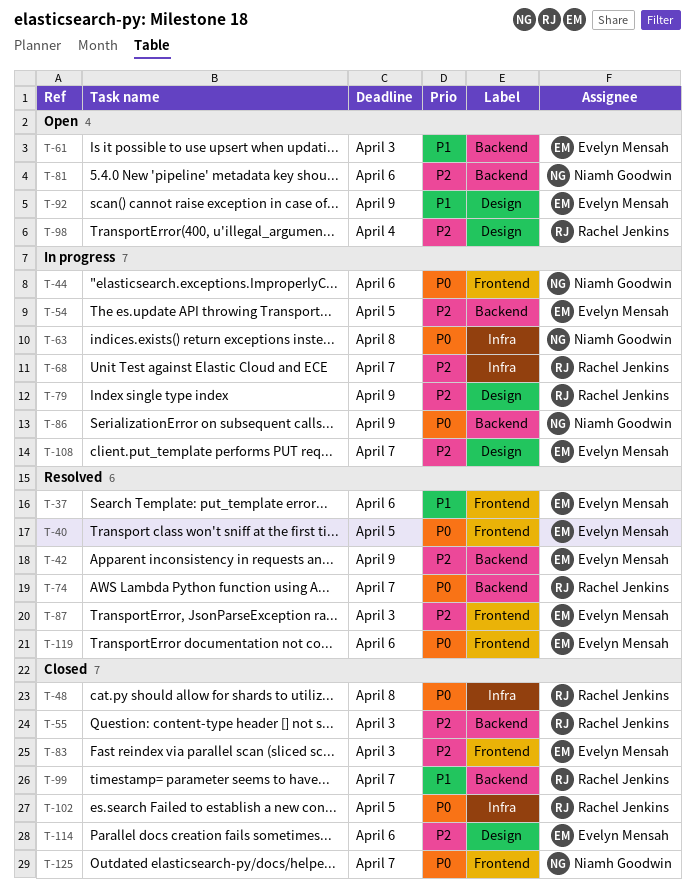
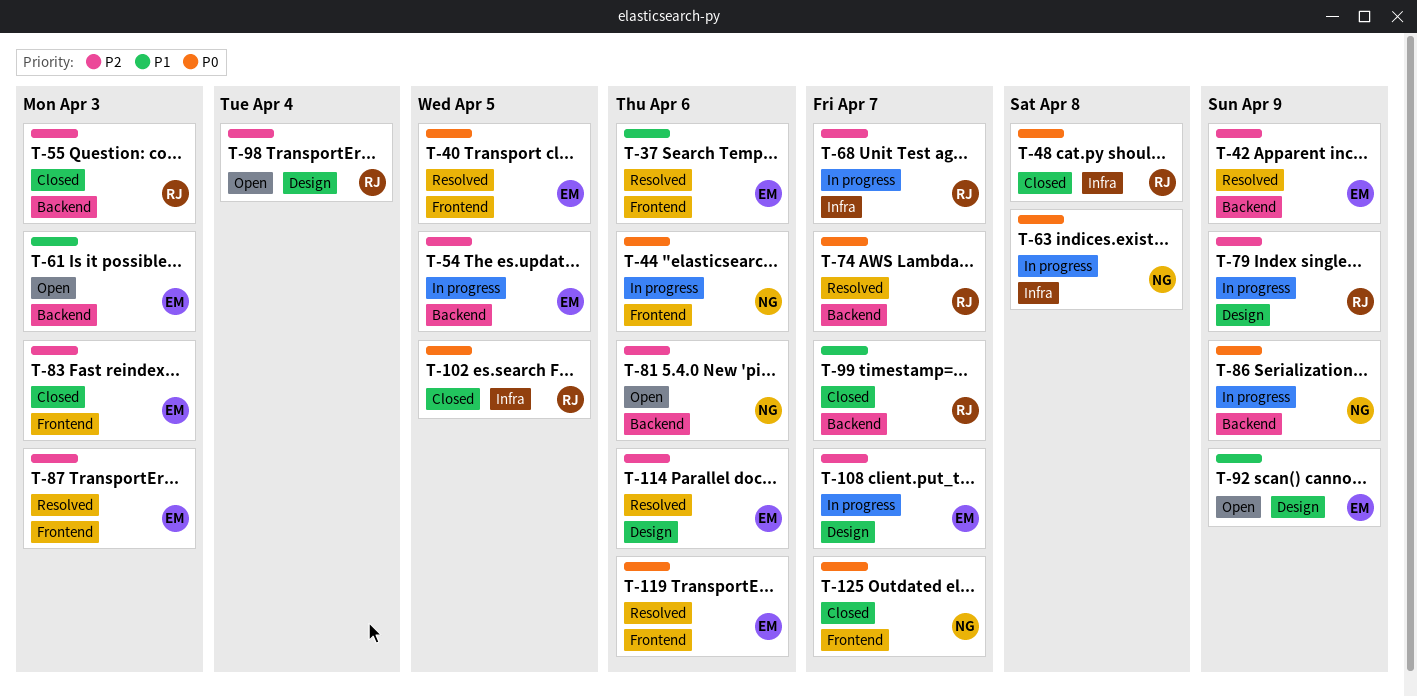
T-114, status: Closed -> Resolved

